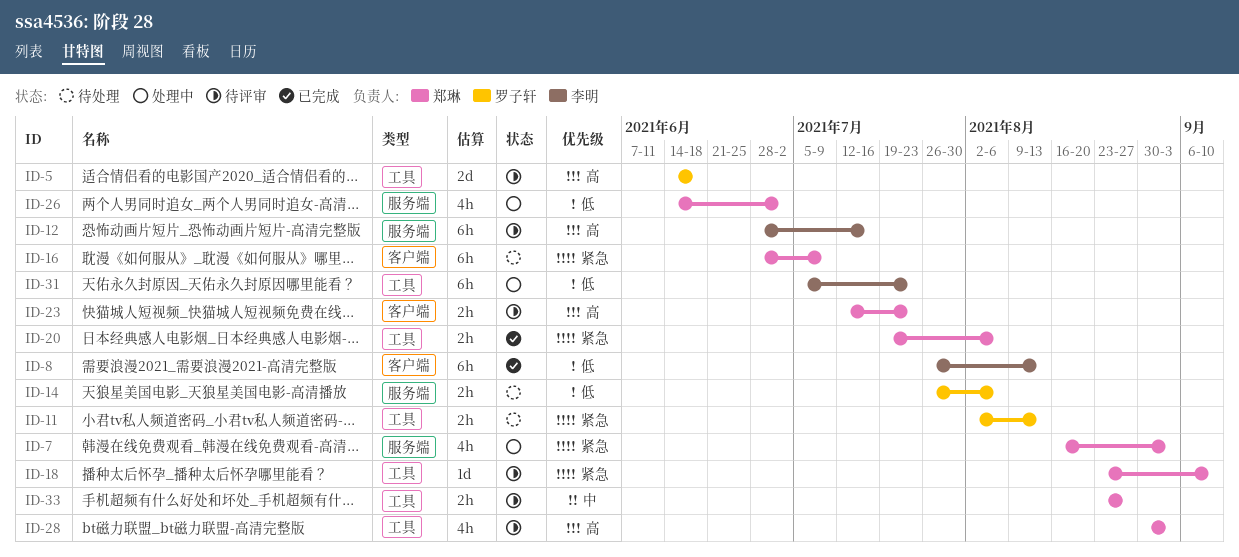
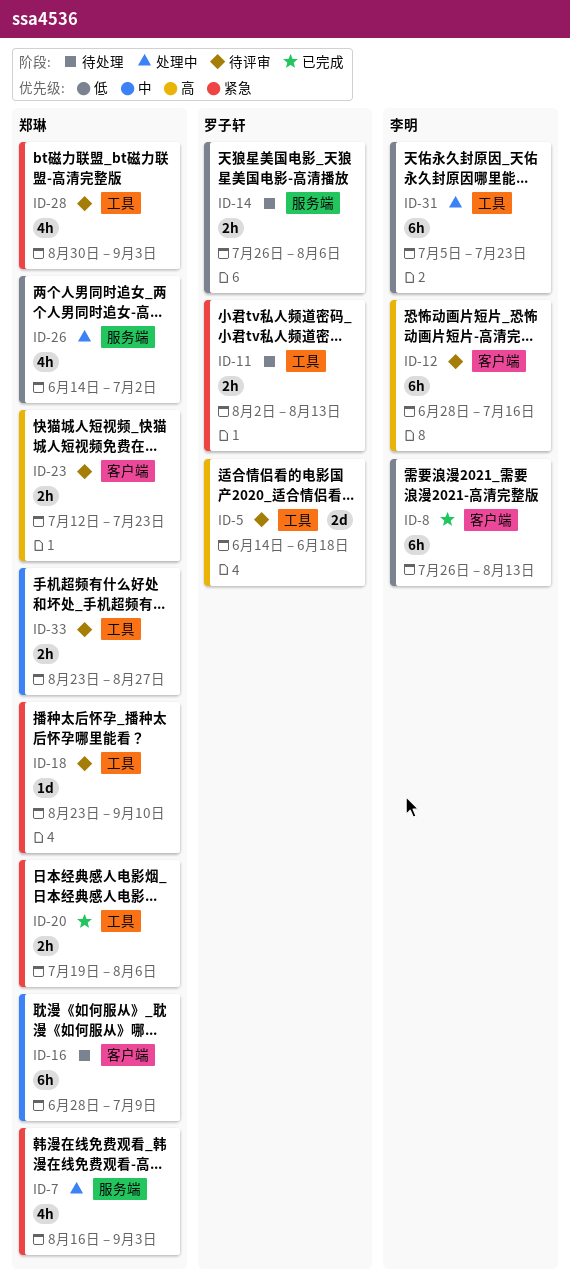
ID-12, label: 服务端 -> 客户端
ID-16, priority: 紧急 -> 中
ID-28, priority: 高 -> 紧急

